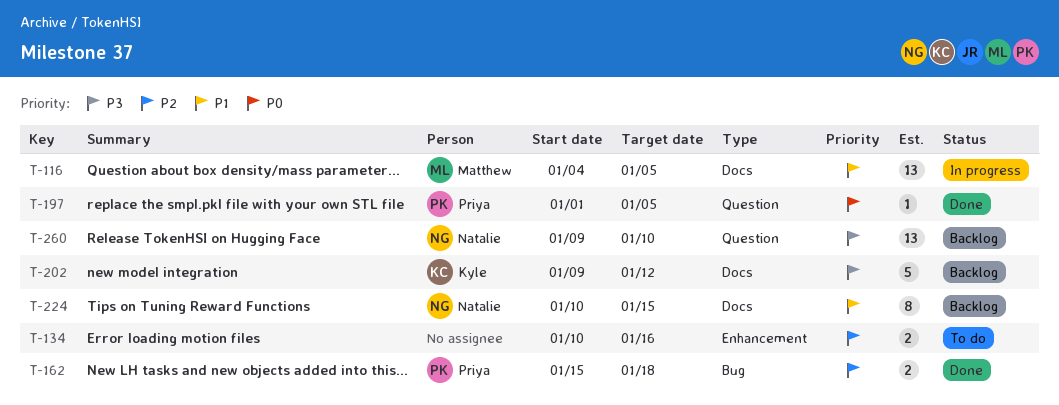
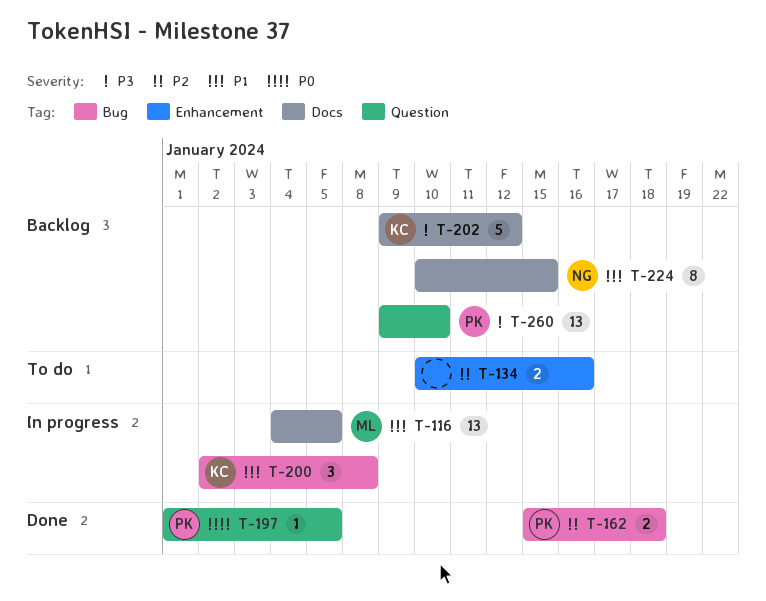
T-200: none -> present
T-260, owner: Natalie -> Priya

